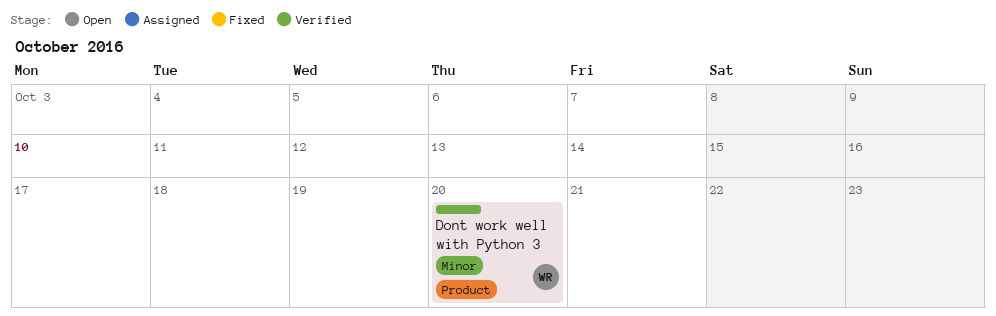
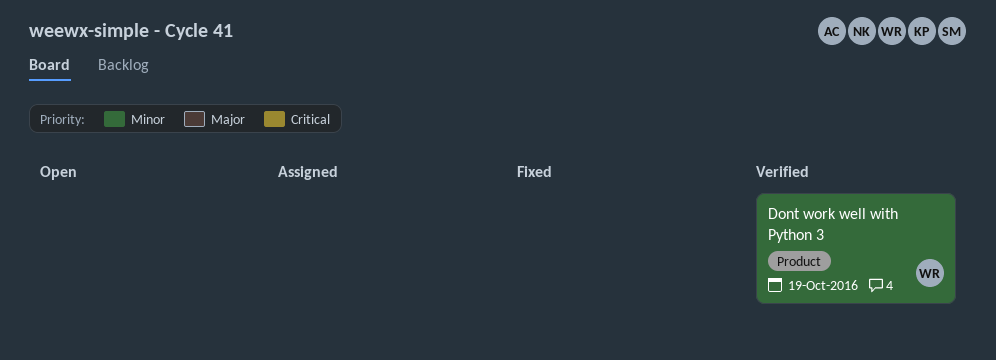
Dont work well with Python 3, due: Oct 20 -> Oct 19

